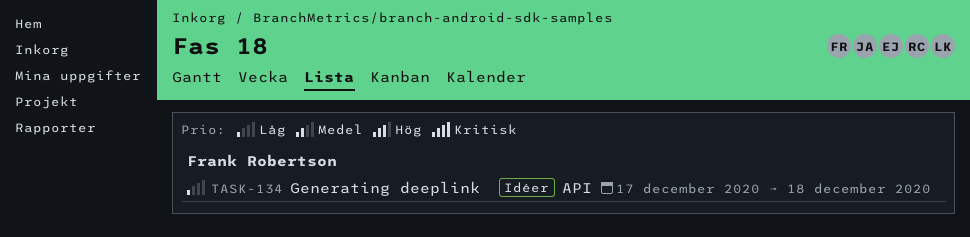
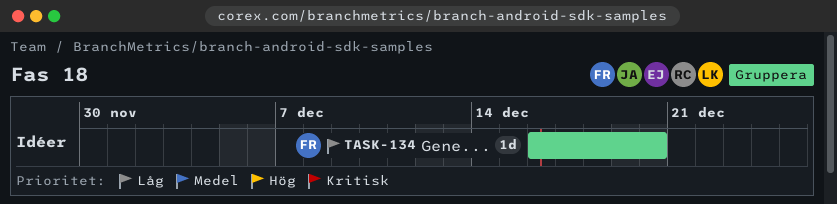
TASK-134, start: Dec 17 -> Dec 16
TASK-134, due: Dec 18 -> Dec 20

